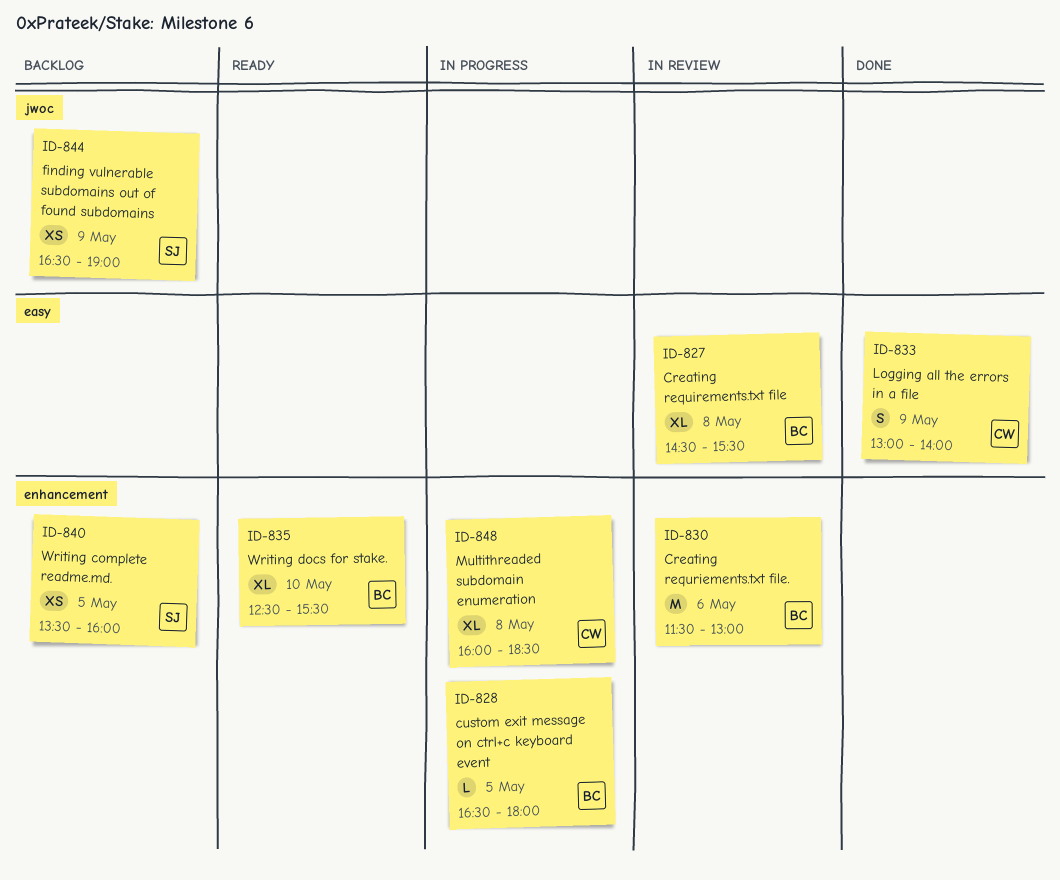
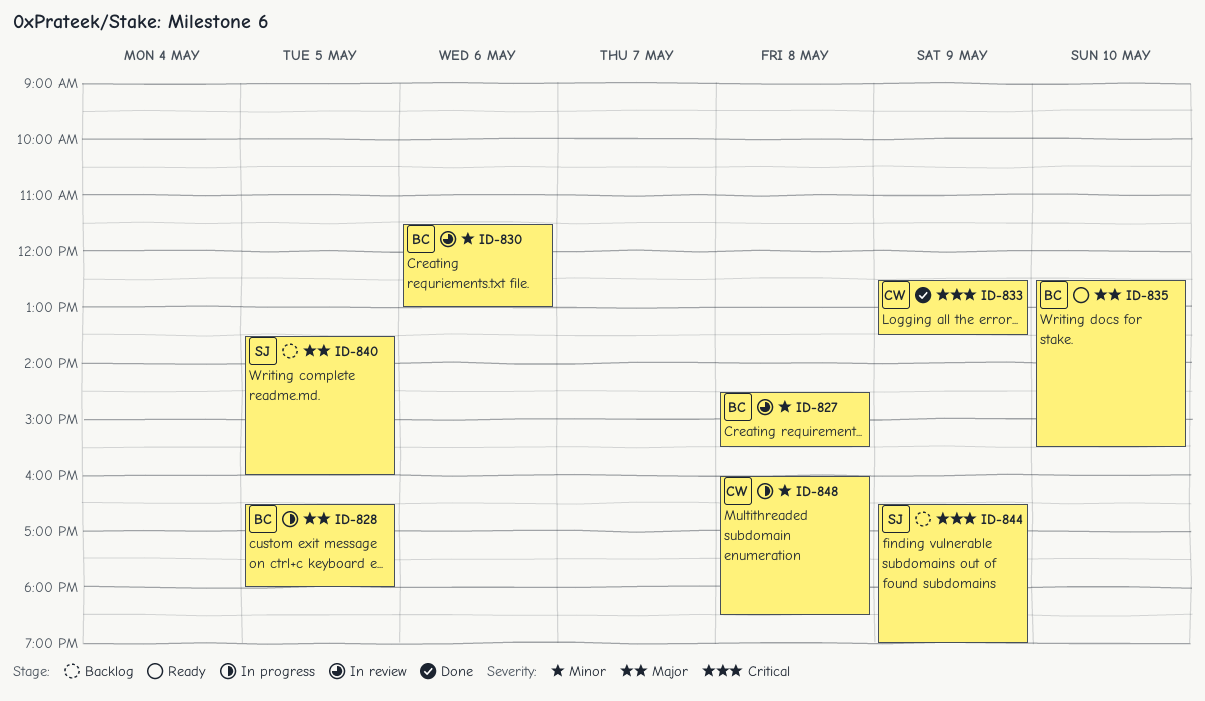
ID-833, begins: 13:00 -> 12:30
ID-833, ends: 14:00 -> 13:30

